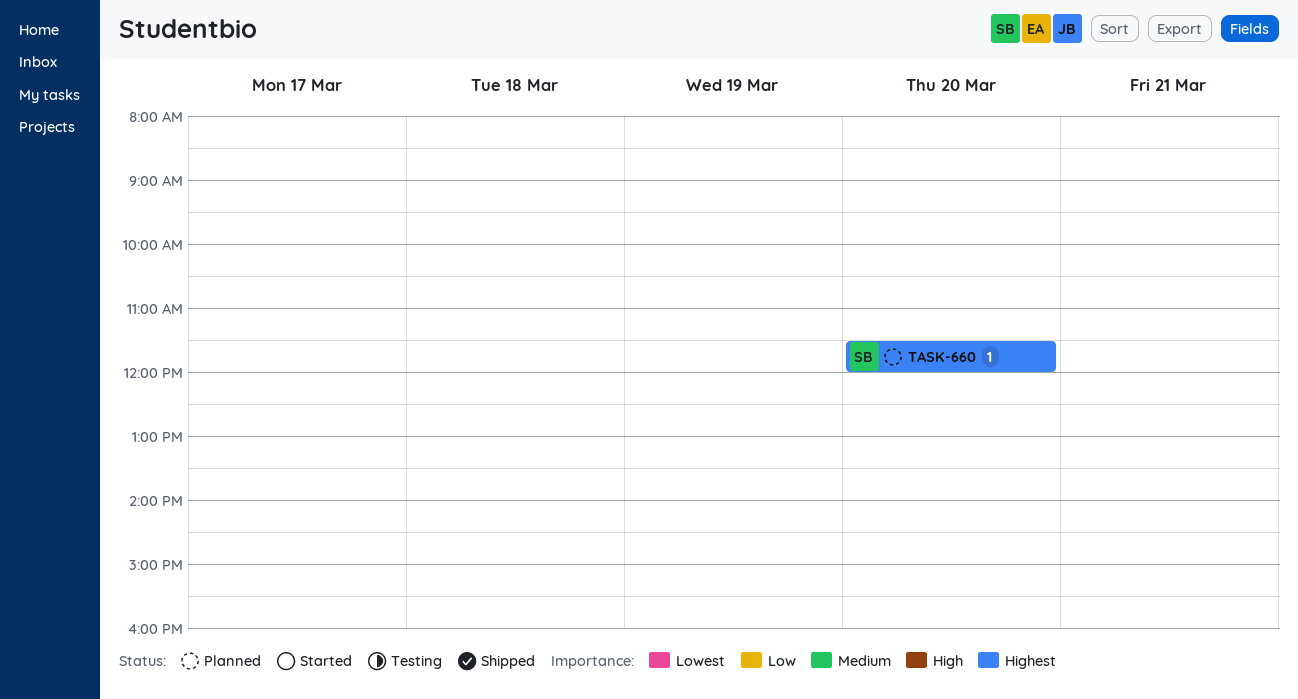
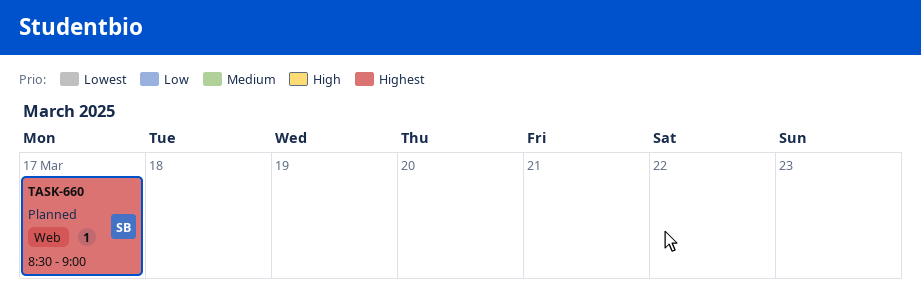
TASK-660, day: Mar 20 -> Mar 17
TASK-660, begins: 11:30 -> 08:30
TASK-660, ends: 12:00 -> 09:00

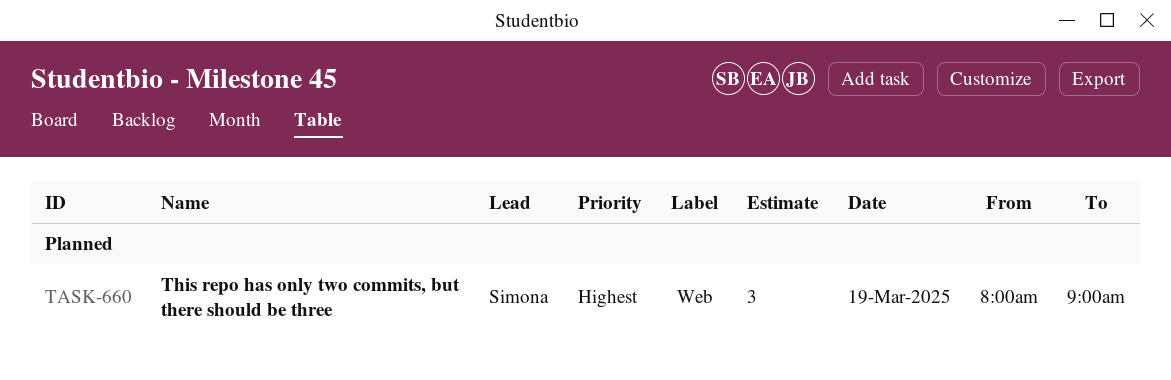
TASK-660, estimate: 1 -> 3
TASK-660, day: Mar 17 -> Mar 19
TASK-660, begins: 08:30 -> 08:00

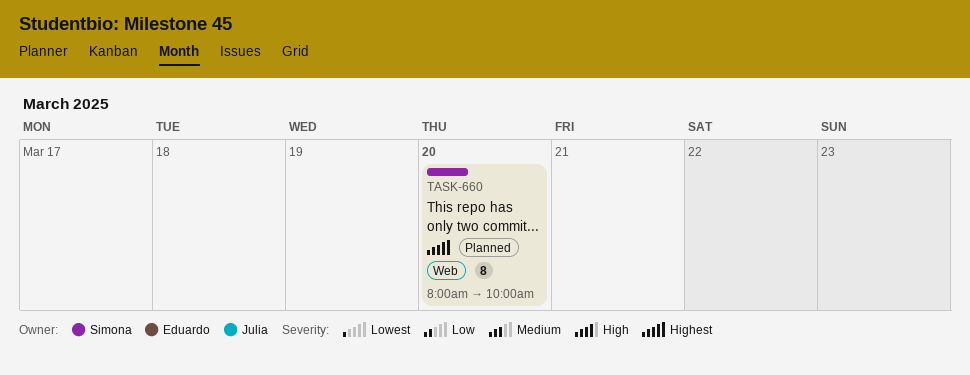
TASK-660, estimate: 3 -> 8
TASK-660, day: Mar 19 -> Mar 20
TASK-660, ends: 09:00 -> 10:00

